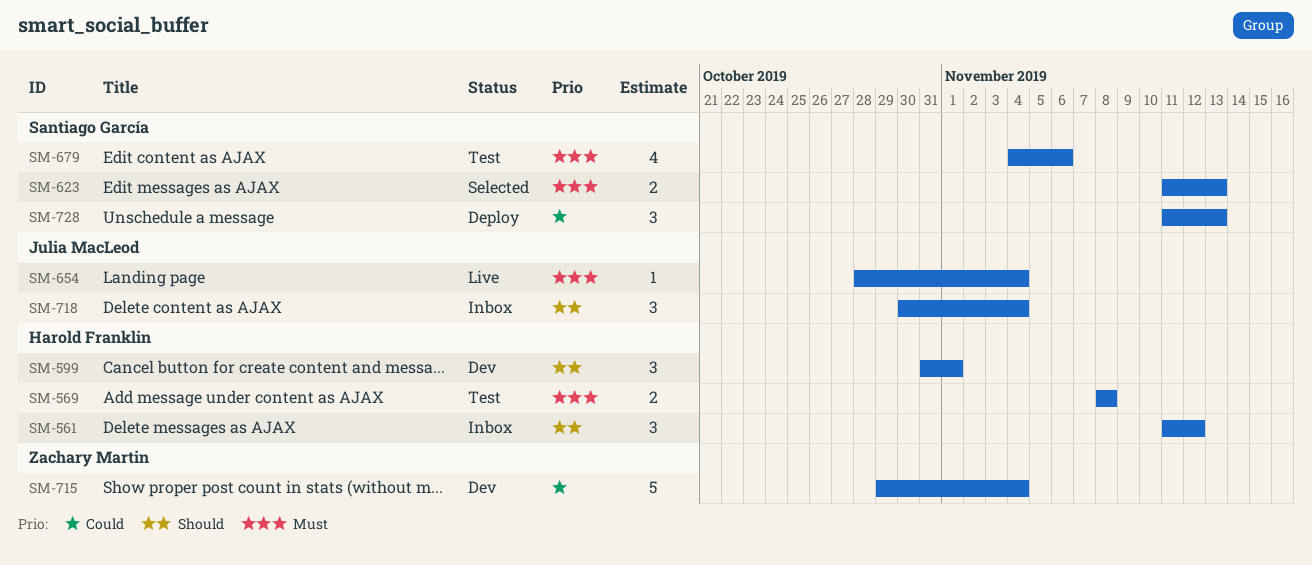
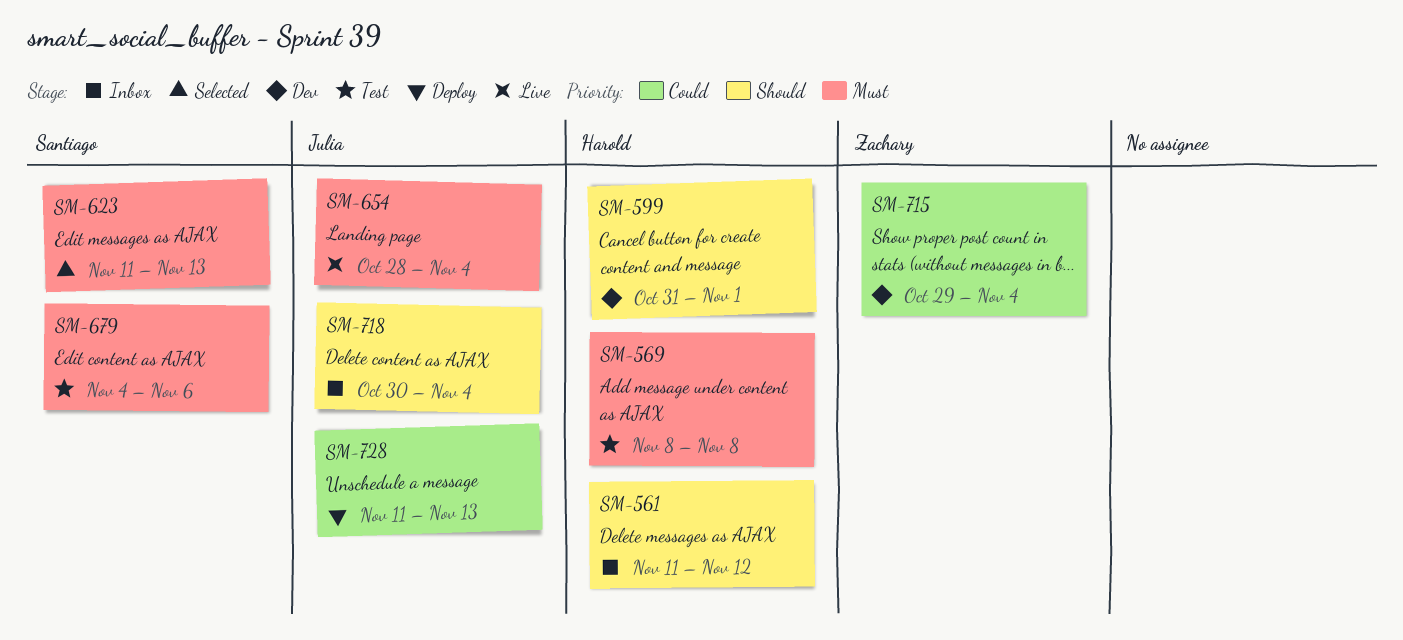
SM-728, owner: Santiago García -> Julia MacLeod

